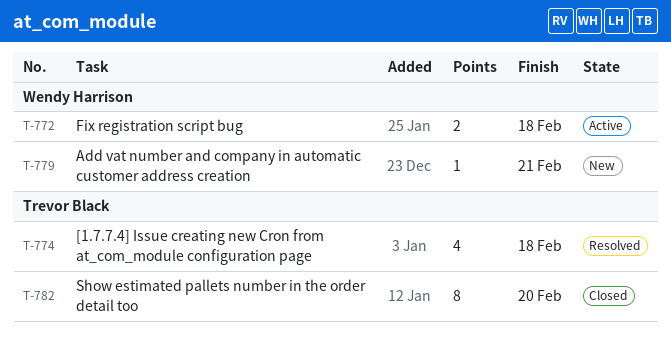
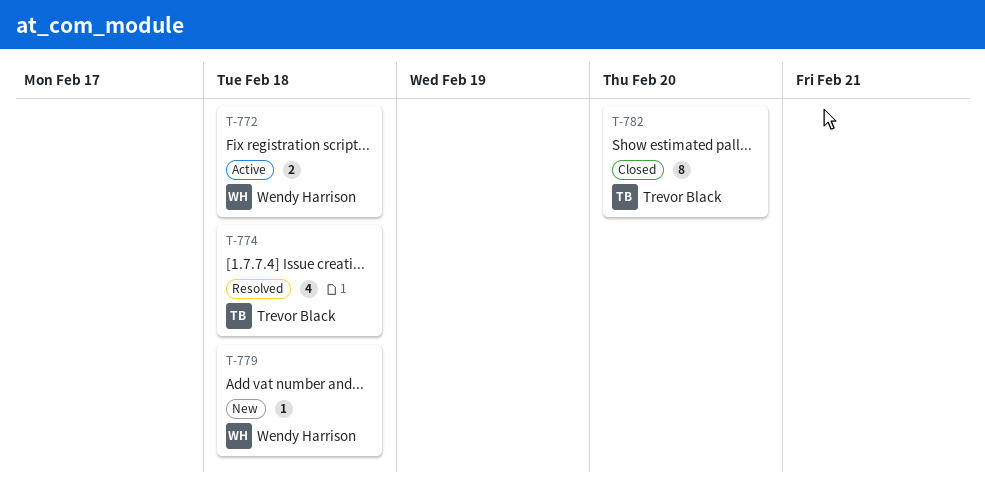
T-779, due: Feb 21 -> Feb 18

